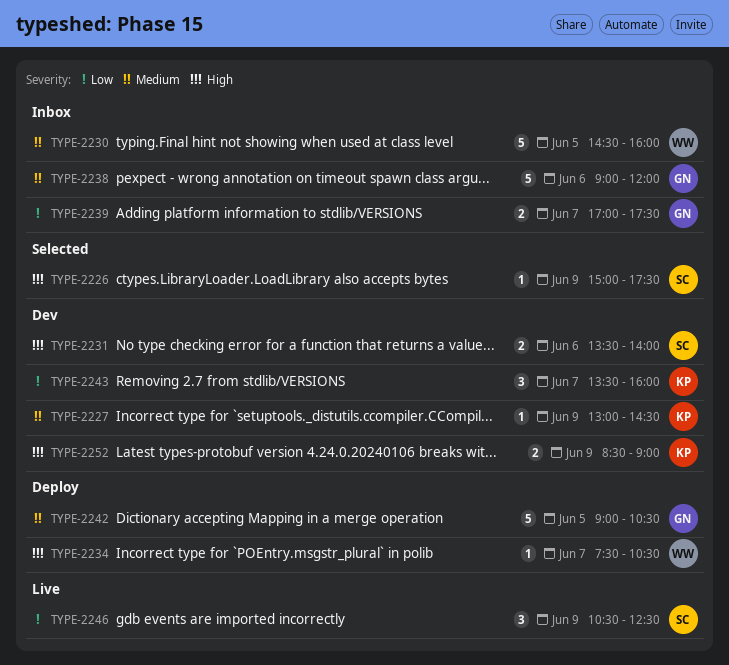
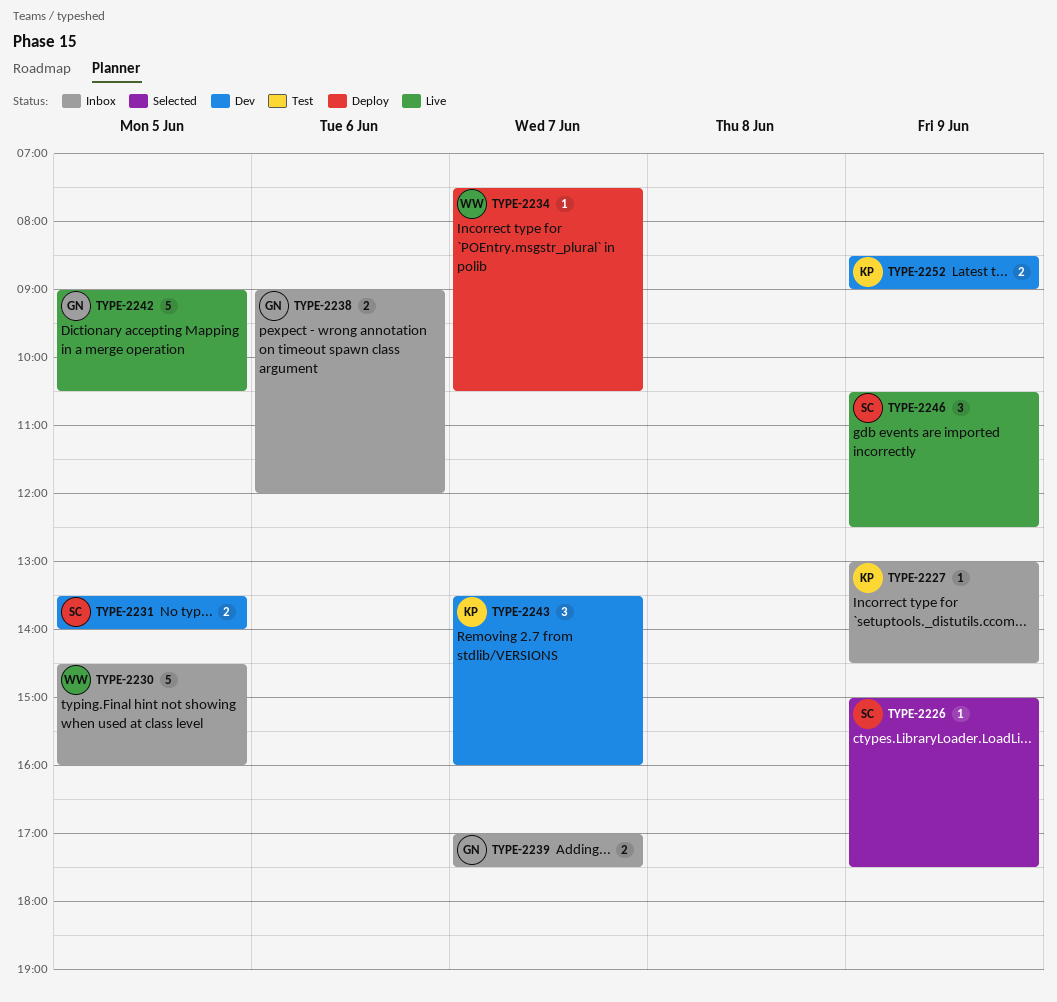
TYPE-2227, status: Dev -> Inbox
TYPE-2231, day: Jun 6 -> Jun 5
TYPE-2238, estimate: 5 -> 2
TYPE-2242, status: Deploy -> Live

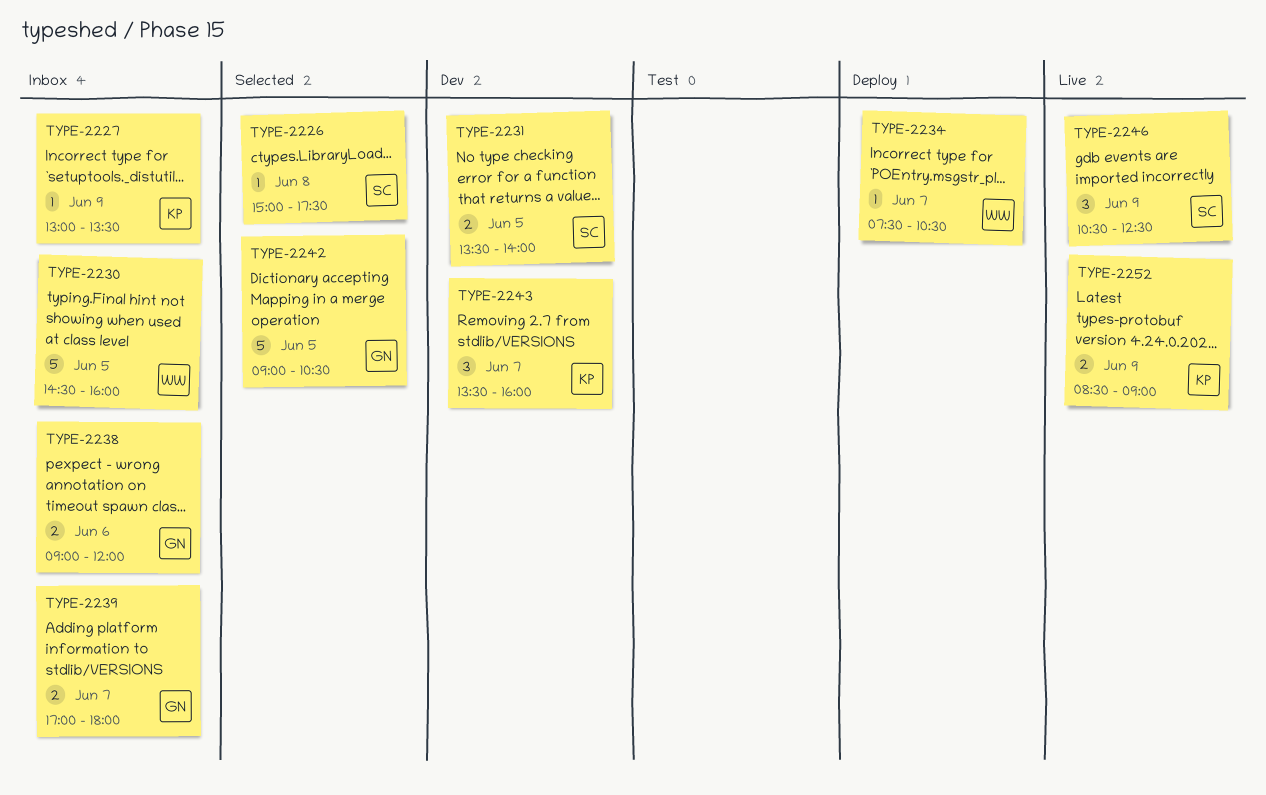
TYPE-2226, day: Jun 9 -> Jun 8
TYPE-2227, ends: 14:30 -> 13:30
TYPE-2239, ends: 17:30 -> 18:00
TYPE-2242, status: Live -> Selected
TYPE-2252, status: Dev -> Live

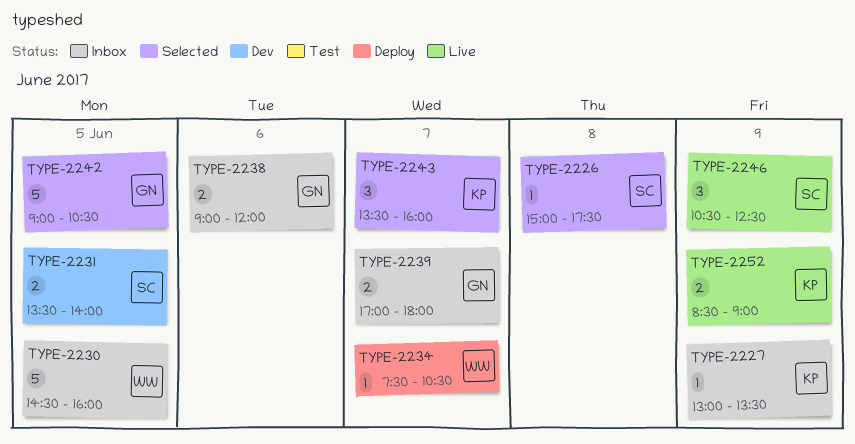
TYPE-2243, status: Dev -> Selected

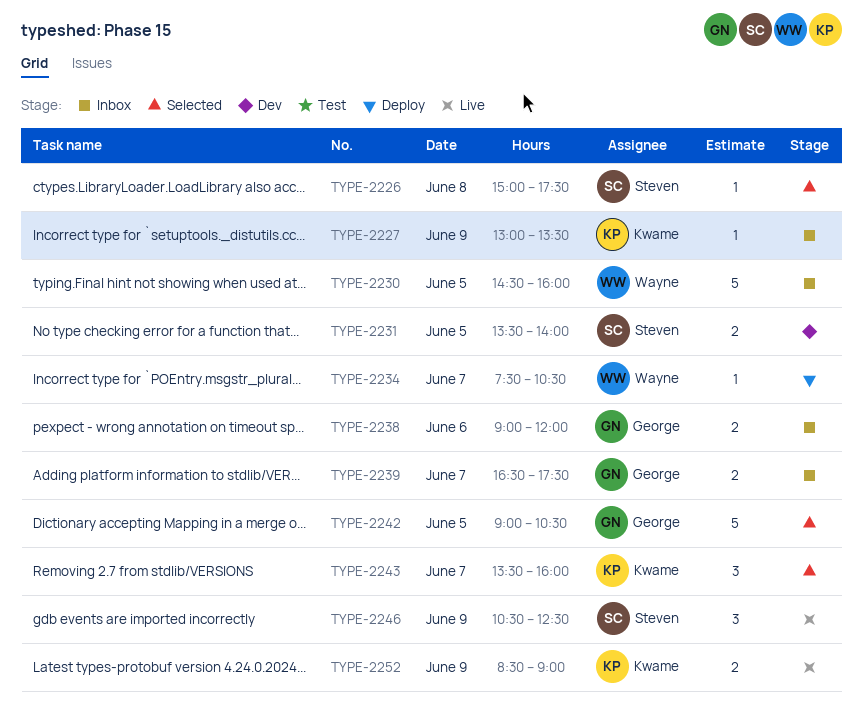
TYPE-2239, begins: 17:00 -> 16:30
TYPE-2239, ends: 18:00 -> 17:30

